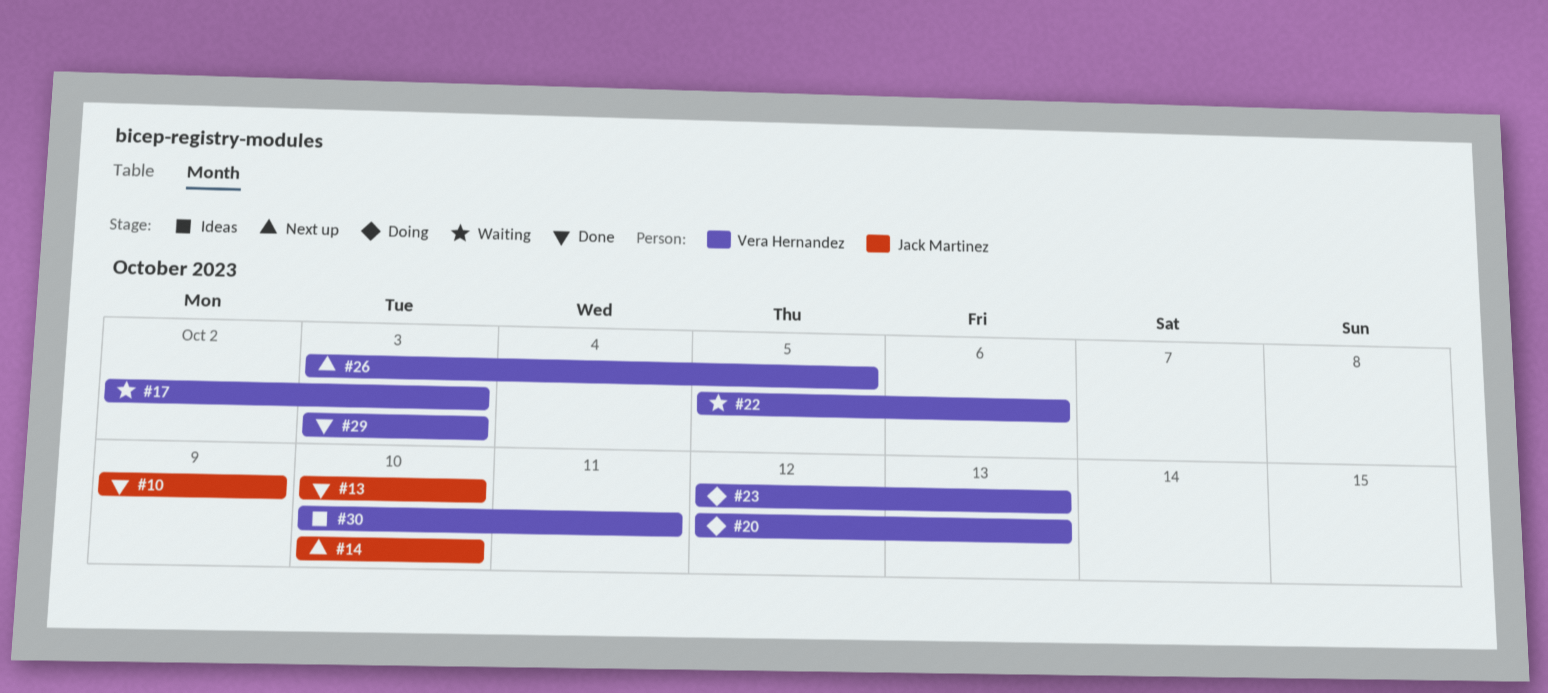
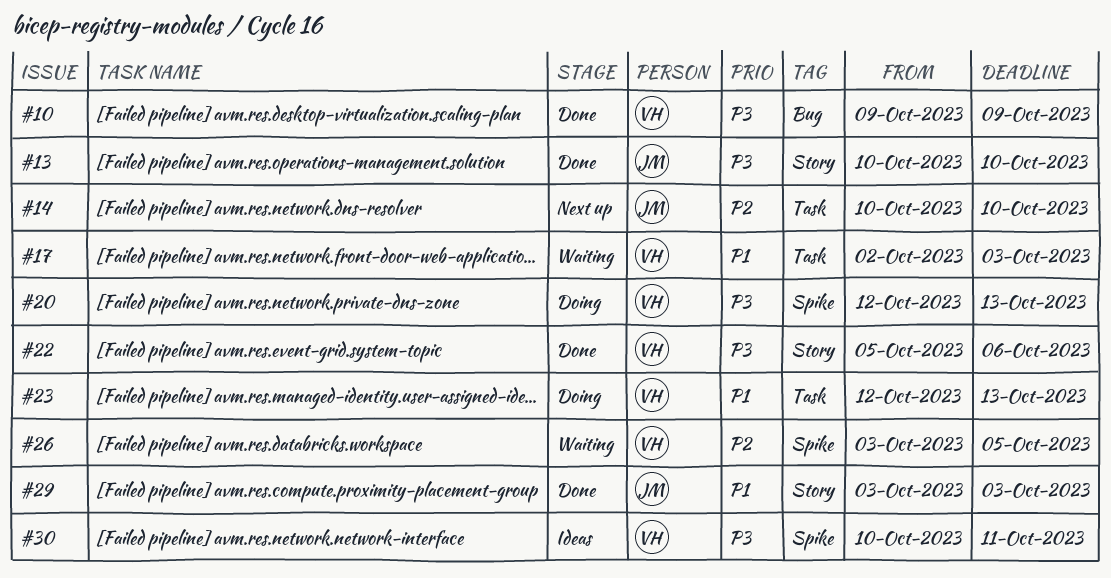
#10, owner: Jack Martinez -> Vera Hernandez
#22, status: Waiting -> Done
#26, status: Next up -> Waiting
#29, owner: Vera Hernandez -> Jack Martinez

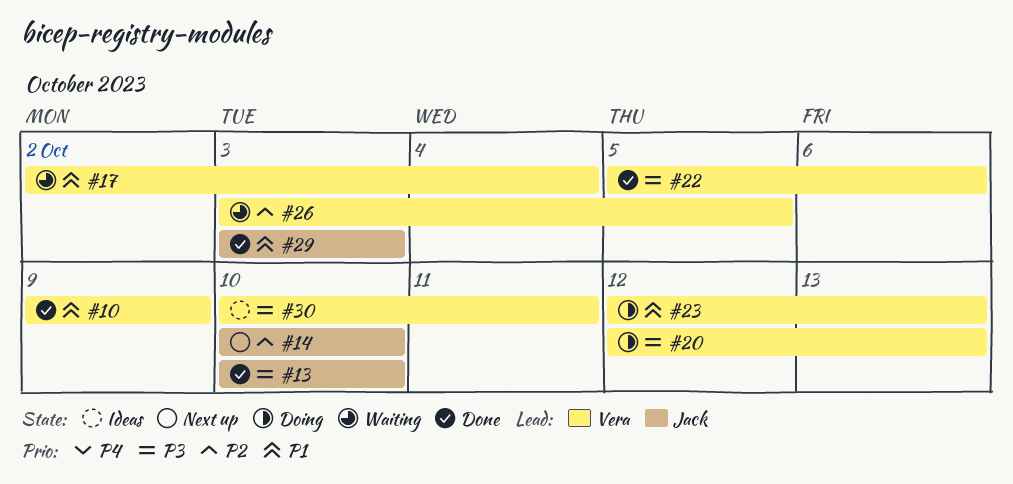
#10, priority: P3 -> P1
#17, due: Oct 3 -> Oct 4

